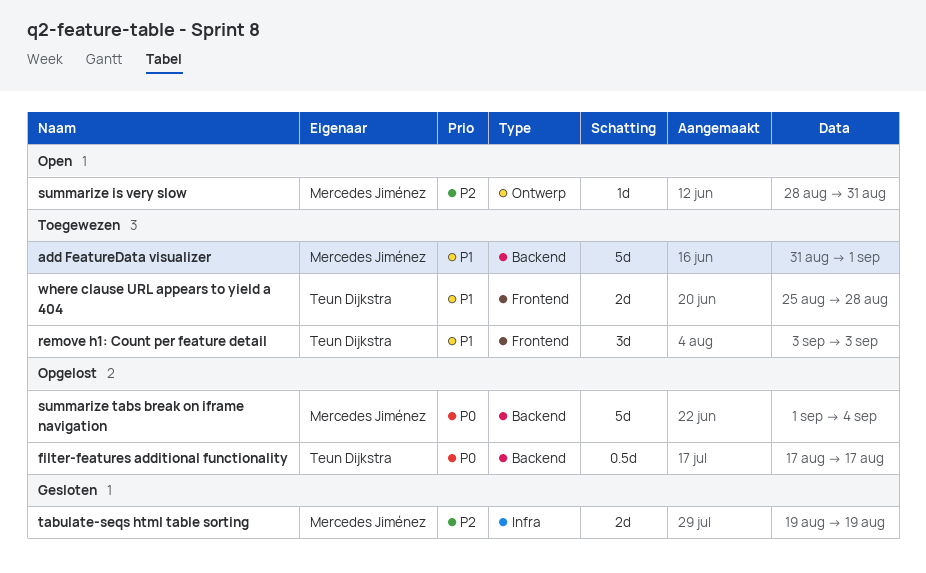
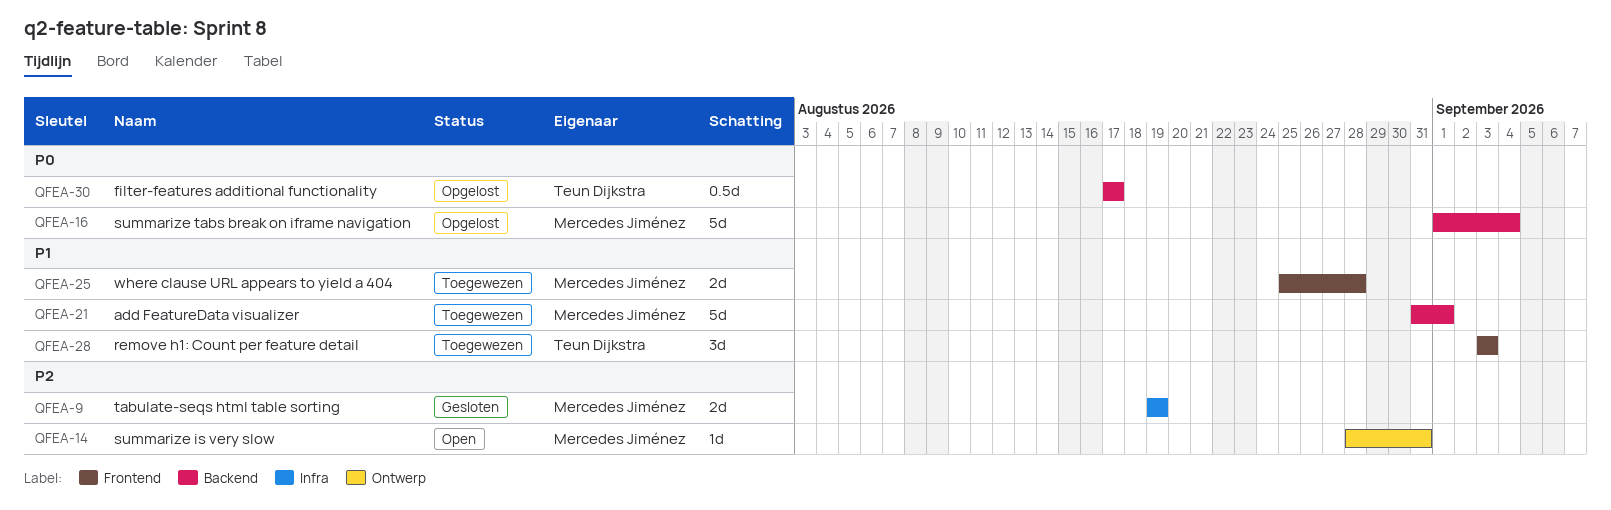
where clause URL appears to yield a 404, owner: Teun Dijkstra -> Mercedes Jiménez

